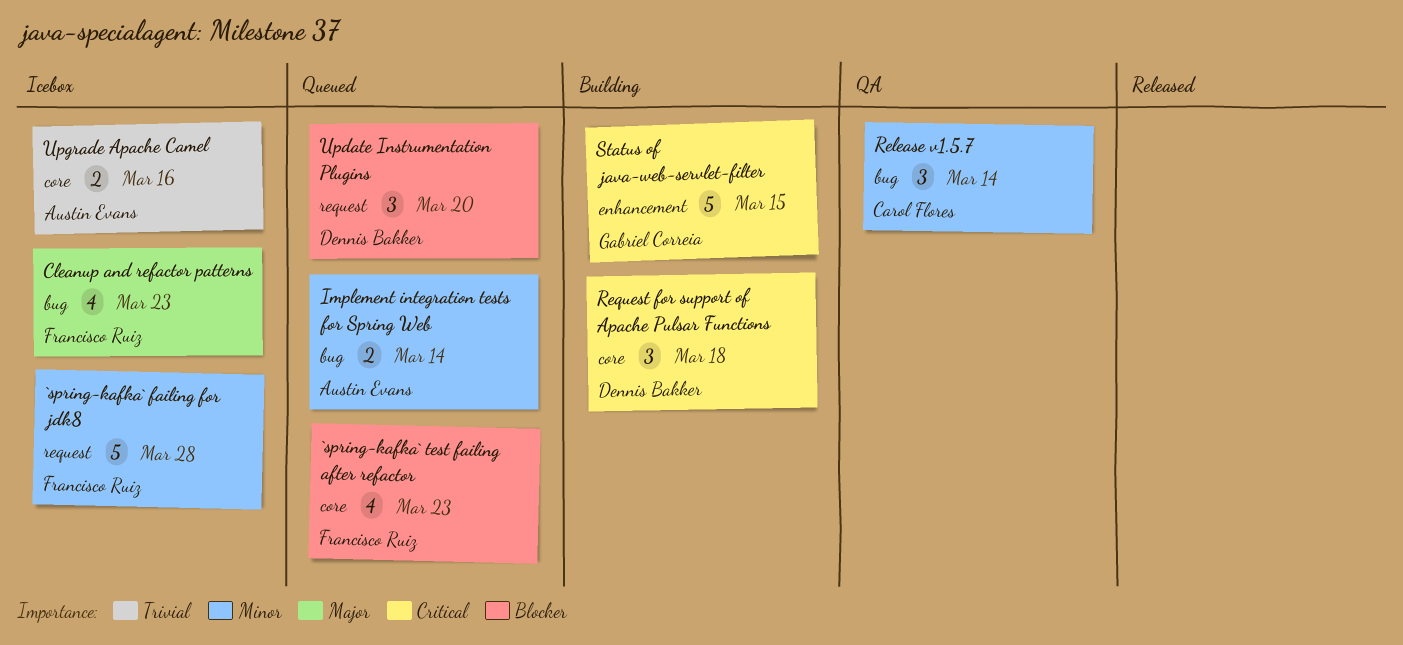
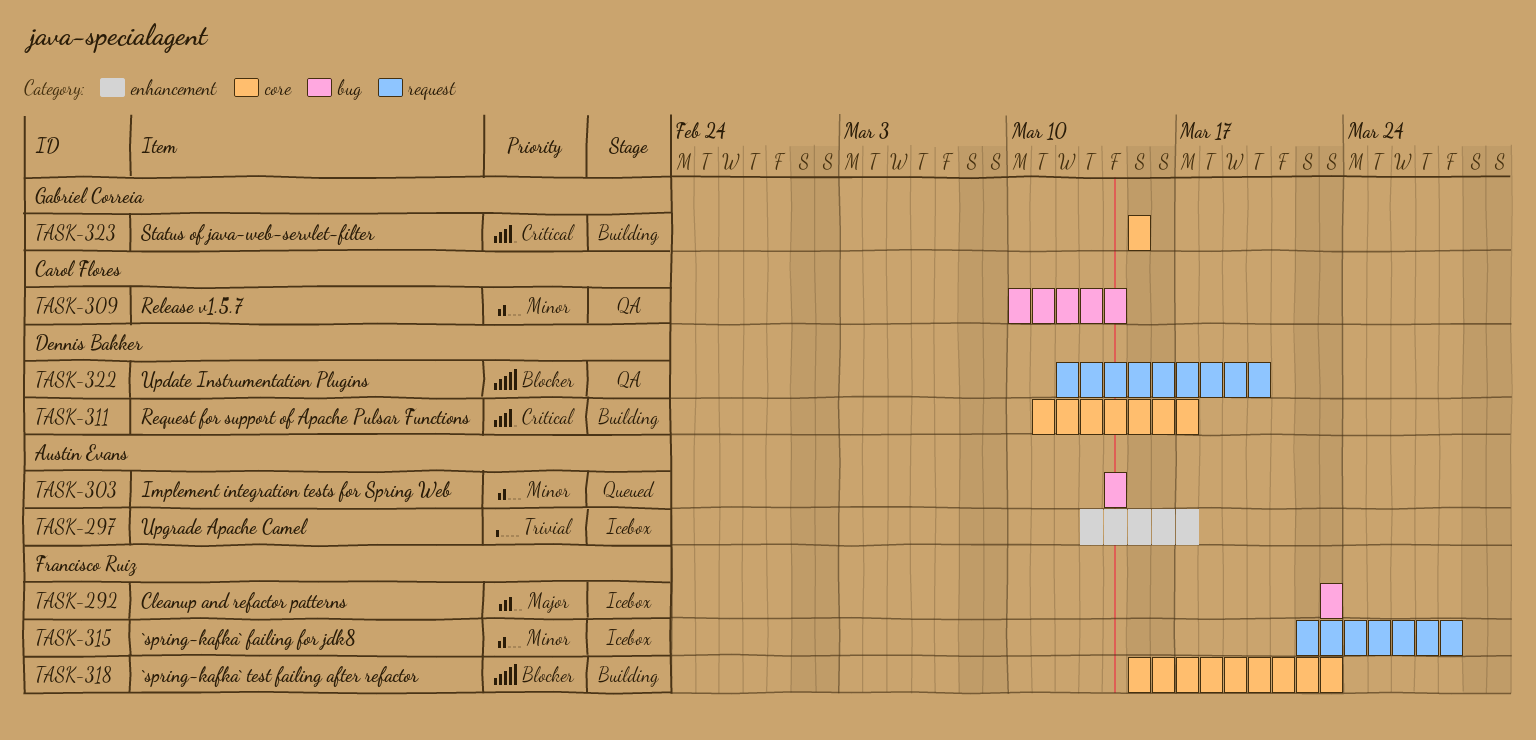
`spring-kafka` test failing after refactor, status: Queued -> Building
Request for support of Apache Pulsar Functions, due: Mar 18 -> Mar 17
Status of java-web-servlet-filter, label: enhancement -> core
Update Instrumentation Plugins, status: Queued -> QA
Upgrade Apache Camel, label: core -> enhancement
Upgrade Apache Camel, due: Mar 16 -> Mar 17

